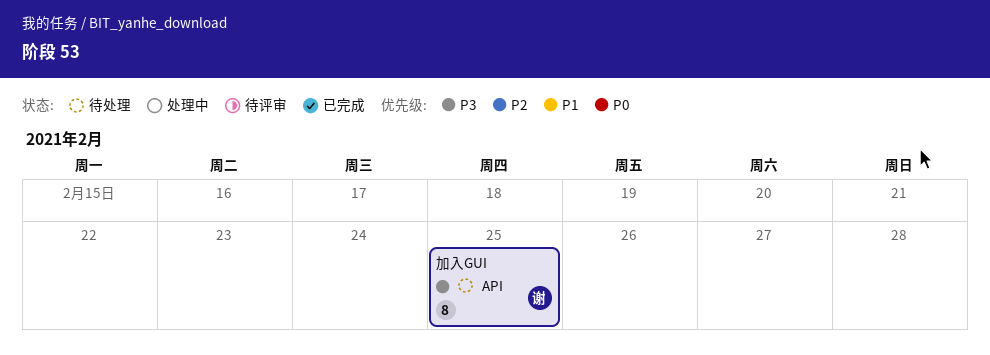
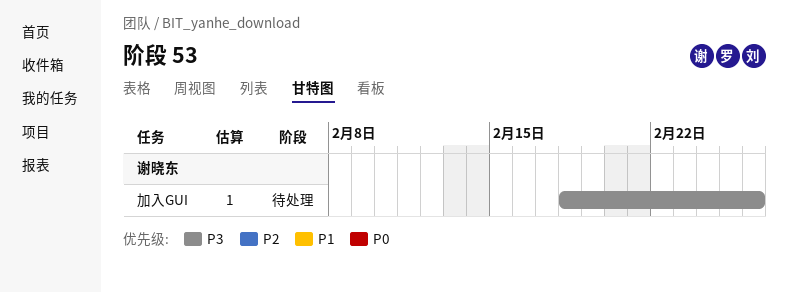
加入GUI, estimate: 8 -> 1
加入GUI, due: Feb 25 -> Feb 26

